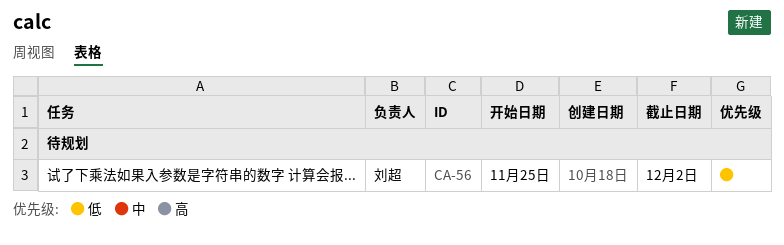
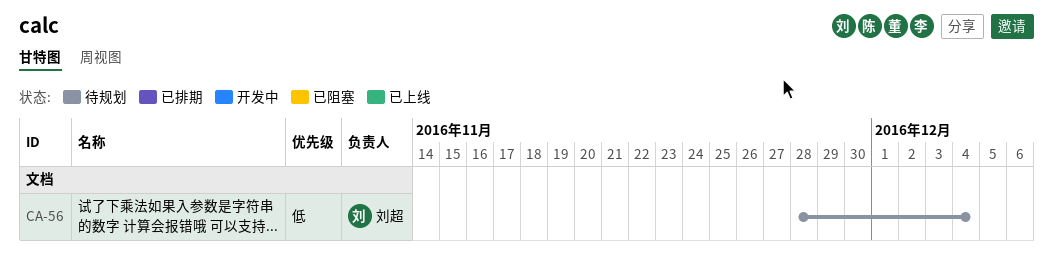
CA-56, start: Nov 25 -> Nov 28
CA-56, due: Dec 2 -> Dec 4

